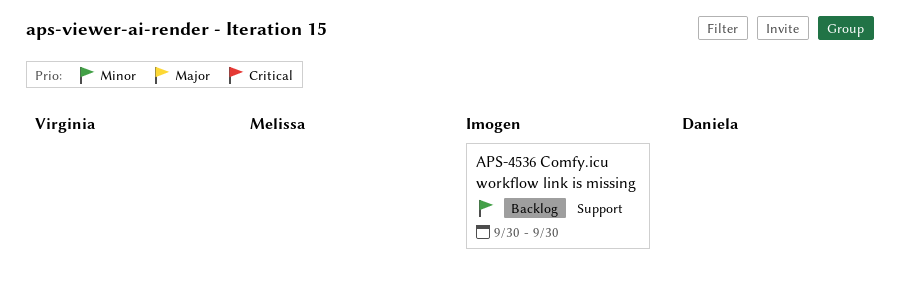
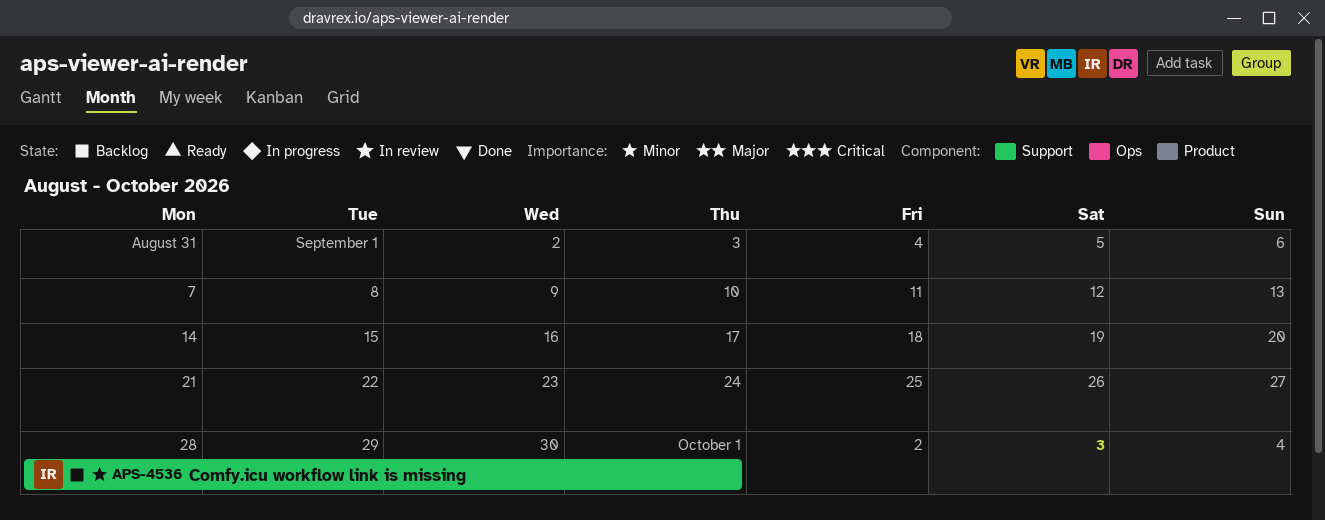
APS-4536, start: Sep 30 -> Sep 28
APS-4536, due: Sep 30 -> Oct 1

